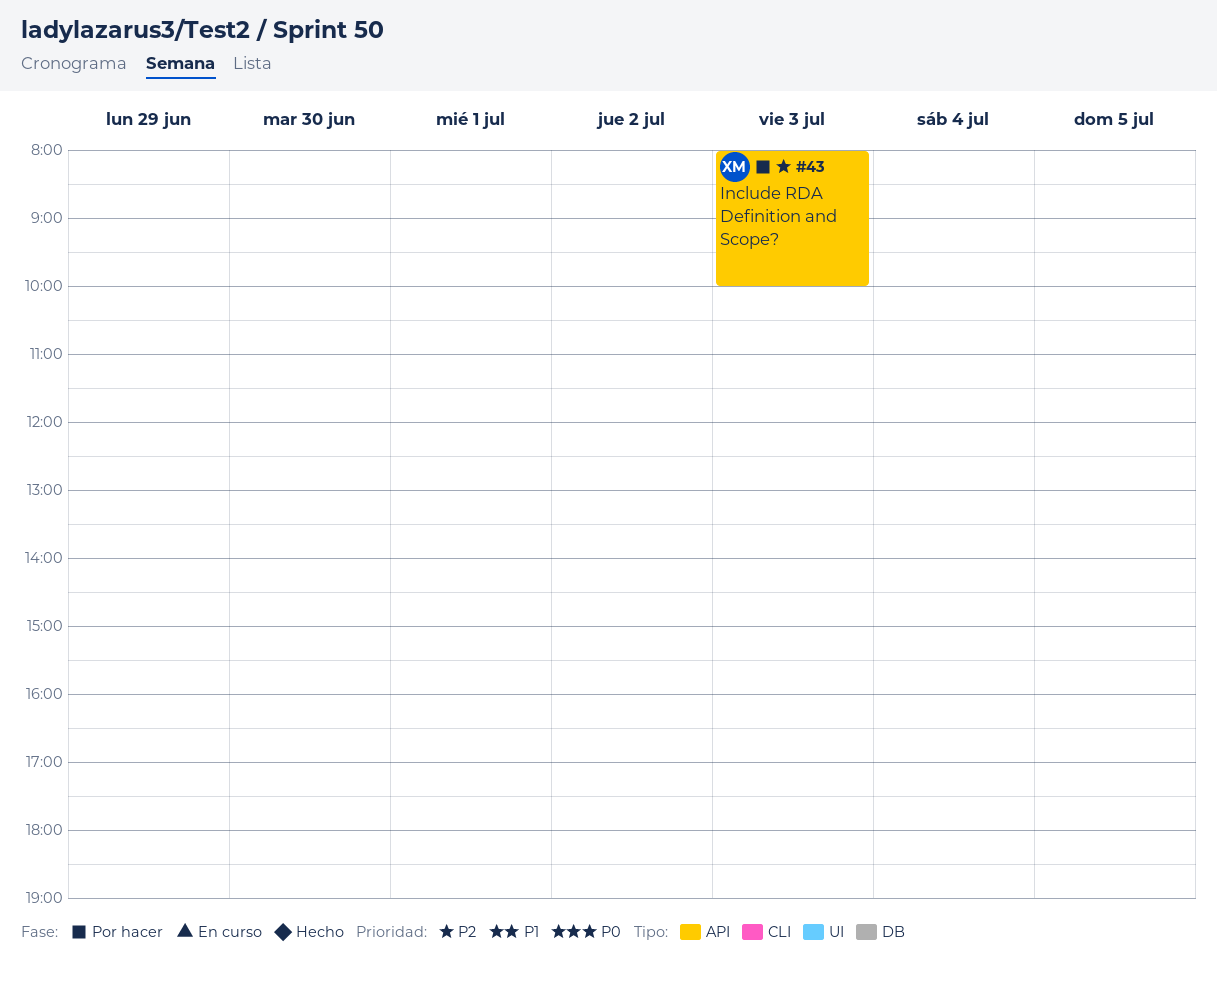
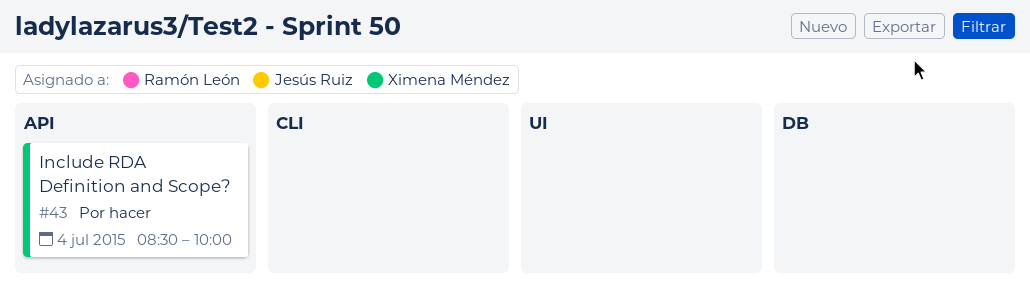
#43, day: Jul 3 -> Jul 4
#43, begins: 08:00 -> 08:30

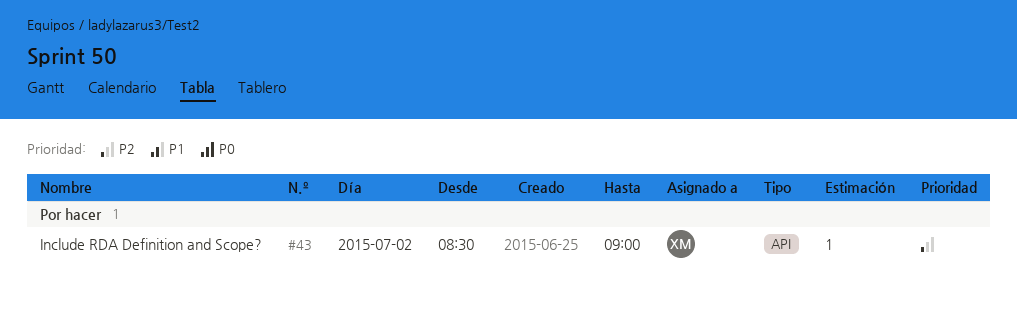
#43, day: Jul 4 -> Jul 2
#43, ends: 10:00 -> 09:00

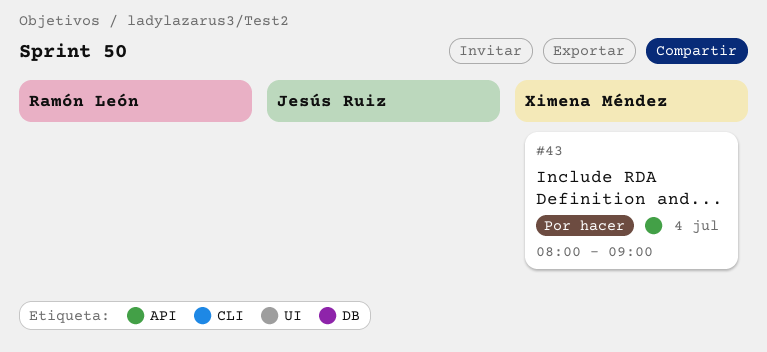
#43, day: Jul 2 -> Jul 4
#43, begins: 08:30 -> 08:00

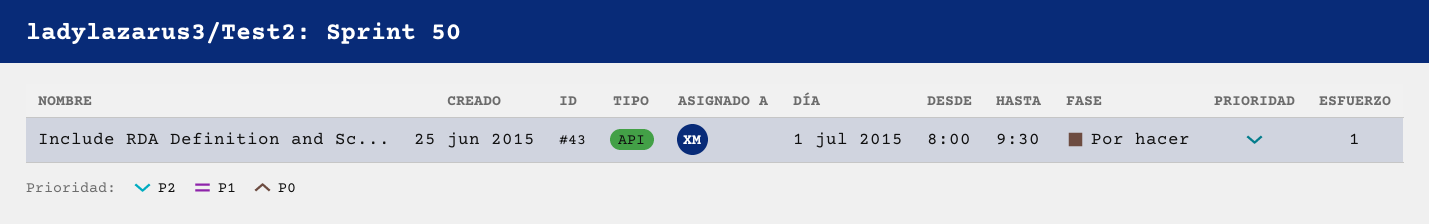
#43, day: Jul 4 -> Jul 1
#43, ends: 09:00 -> 09:30

